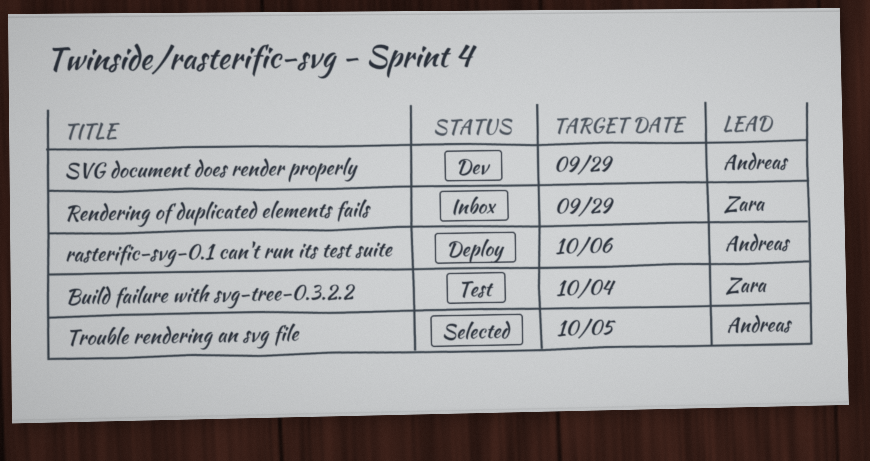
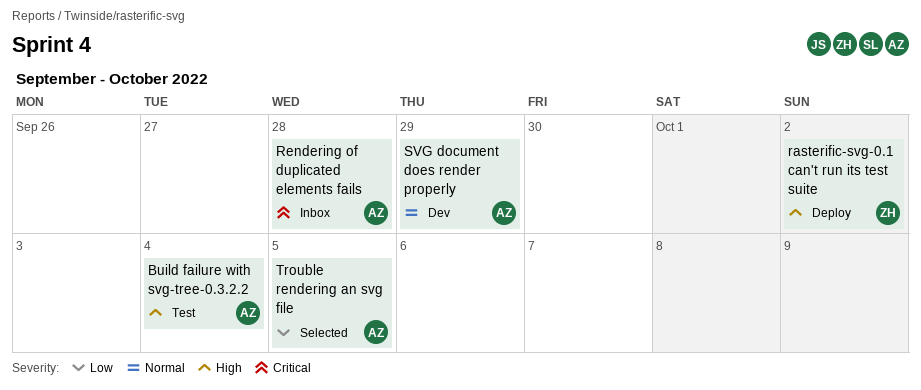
Build failure with svg-tree-0.3.2.2, owner: Zara -> Andreas
rasterific-svg-0.1 can't run its test suite, owner: Andreas -> Zara
rasterific-svg-0.1 can't run its test suite, due: Oct 6 -> Oct 2
Rendering of duplicated elements fails, owner: Zara -> Andreas
Rendering of duplicated elements fails, due: Sep 29 -> Sep 28

